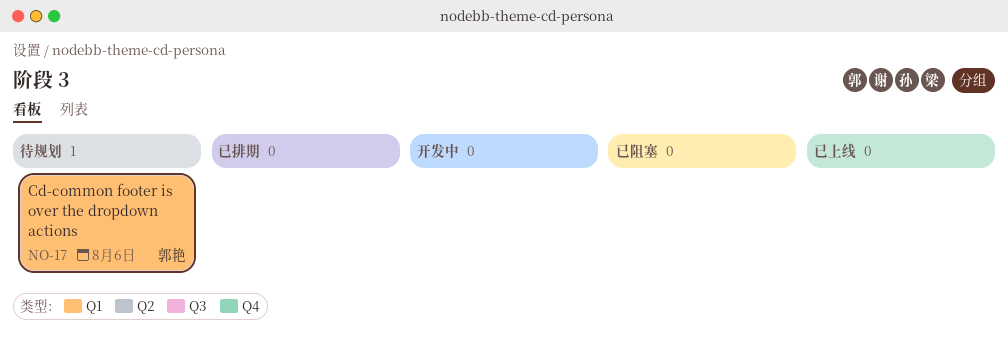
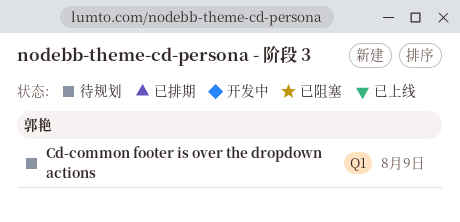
Cd-common footer is over the dropdown actions, due: Aug 6 -> Aug 9

